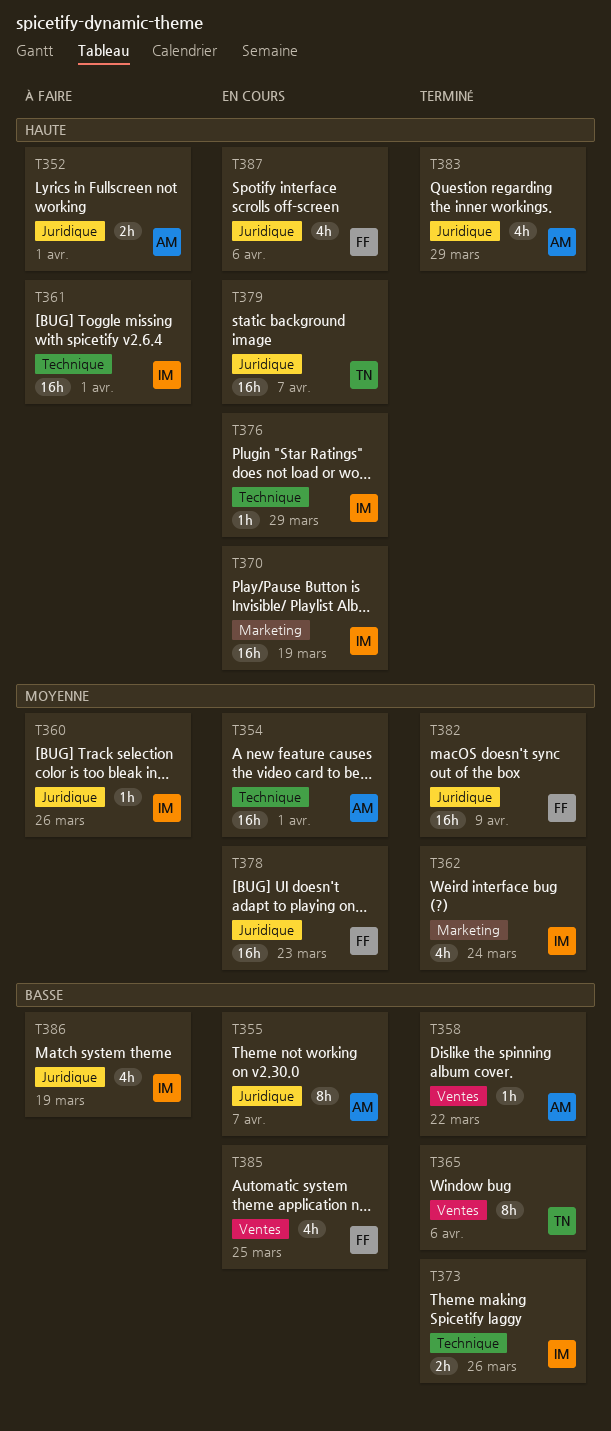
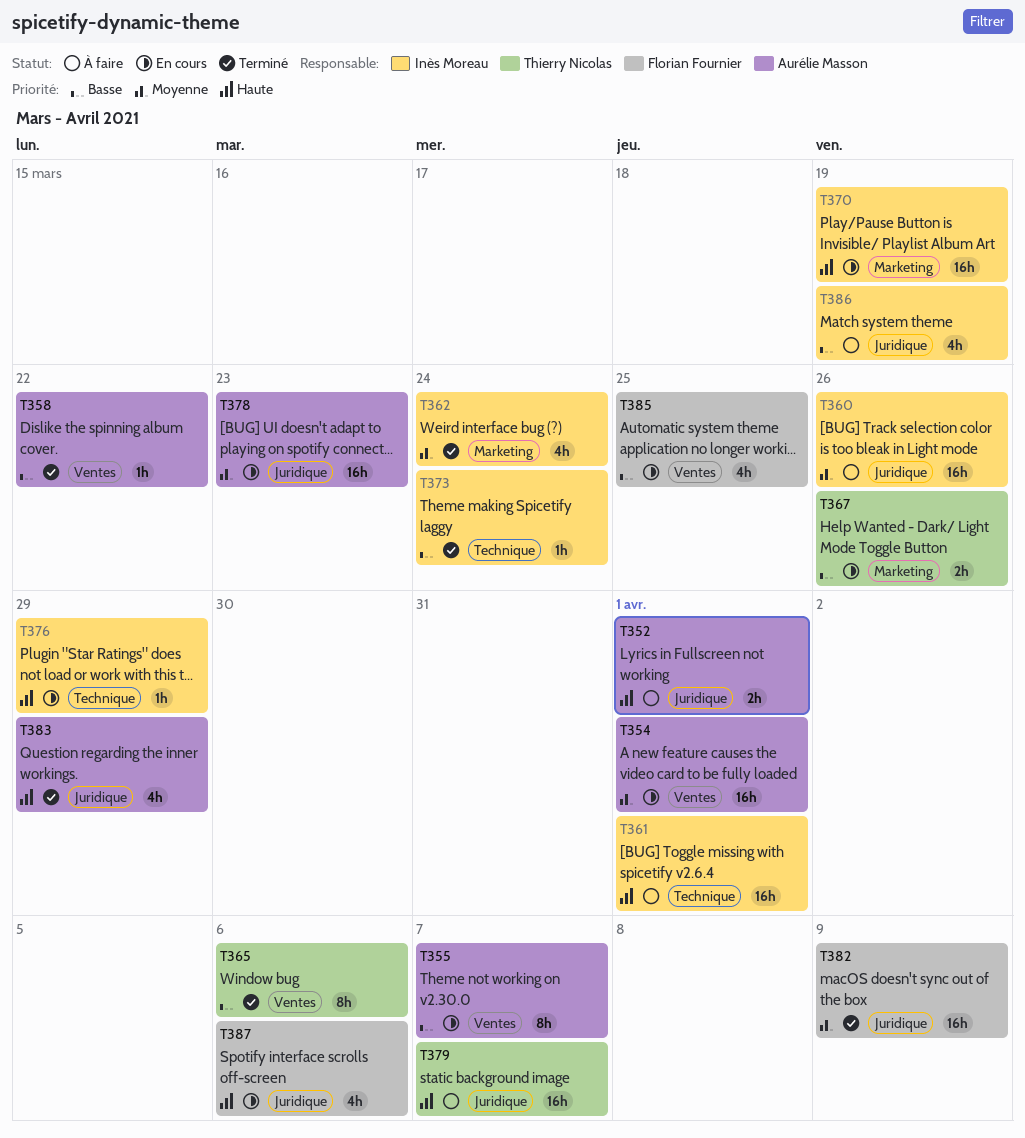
T354, label: Technique -> Ventes
T355, label: Juridique -> Ventes
T360, estimate: 1h -> 16h
T367: none -> present
T373, estimate: 2h -> 1h
T373, due: Mar 26 -> Mar 24
T378, owner: Florian Fournier -> Aurélie Masson
T379, status: En cours -> À faire

